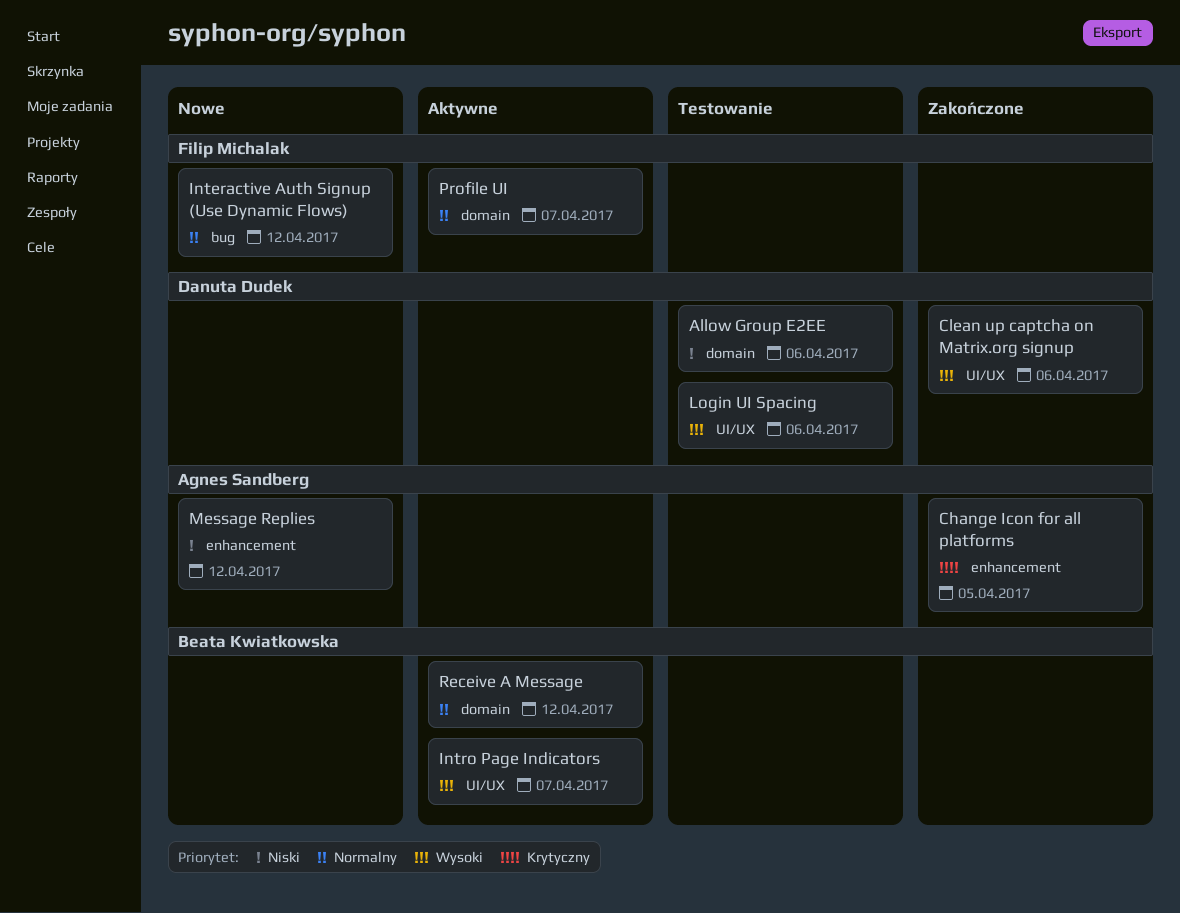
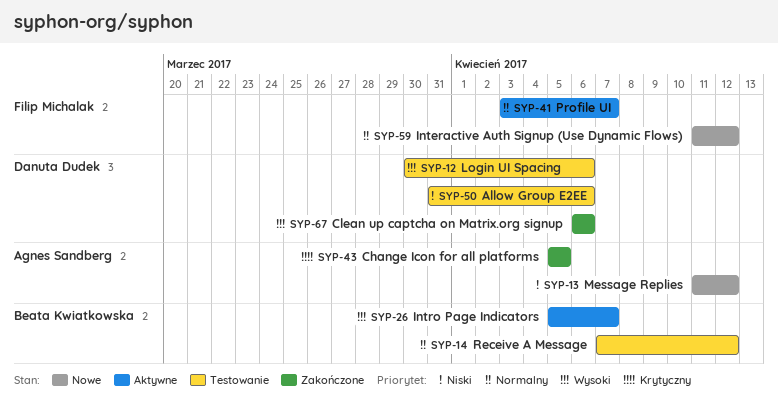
Receive A Message, status: Aktywne -> Testowanie

